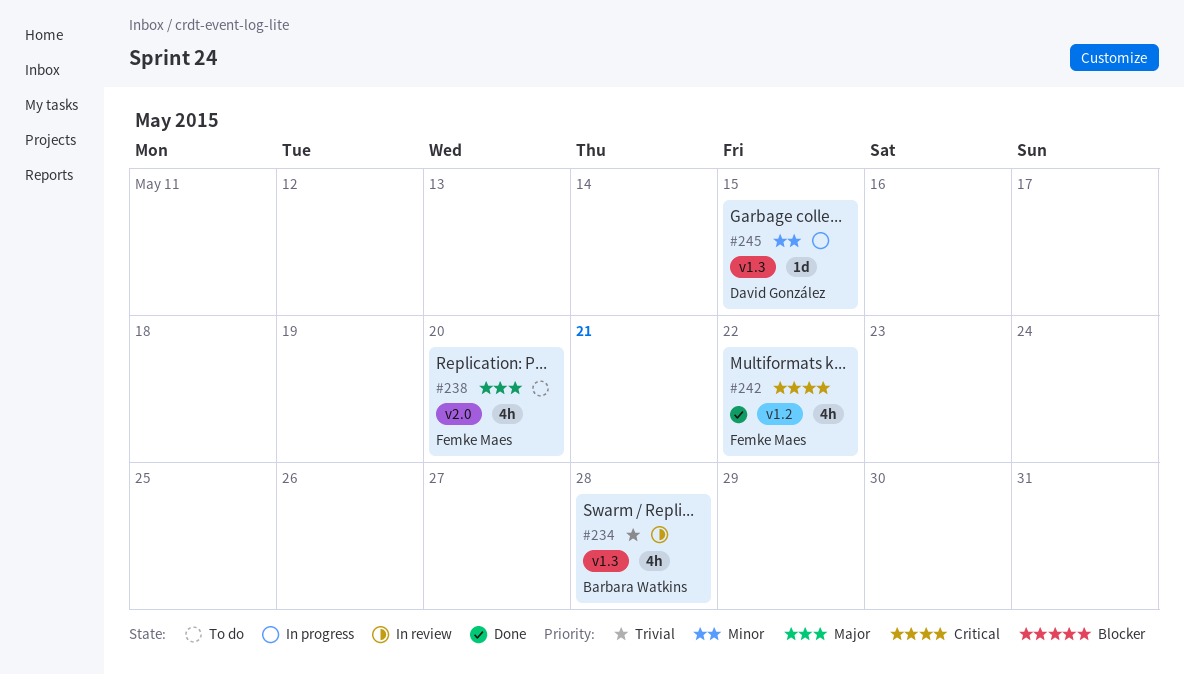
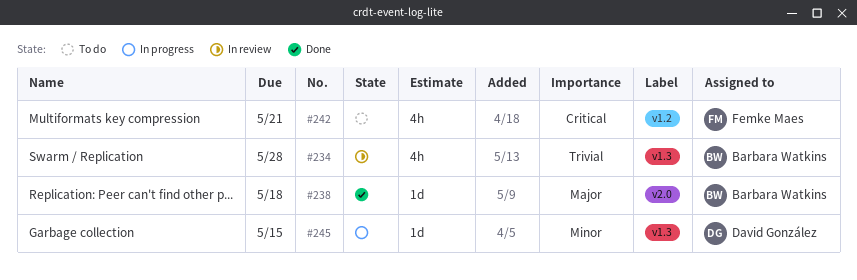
#238, status: To do -> Done
#238, owner: Femke Maes -> Barbara Watkins
#238, estimate: 4h -> 1d
#238, due: May 20 -> May 18
#242, status: Done -> To do
#242, due: May 22 -> May 21

